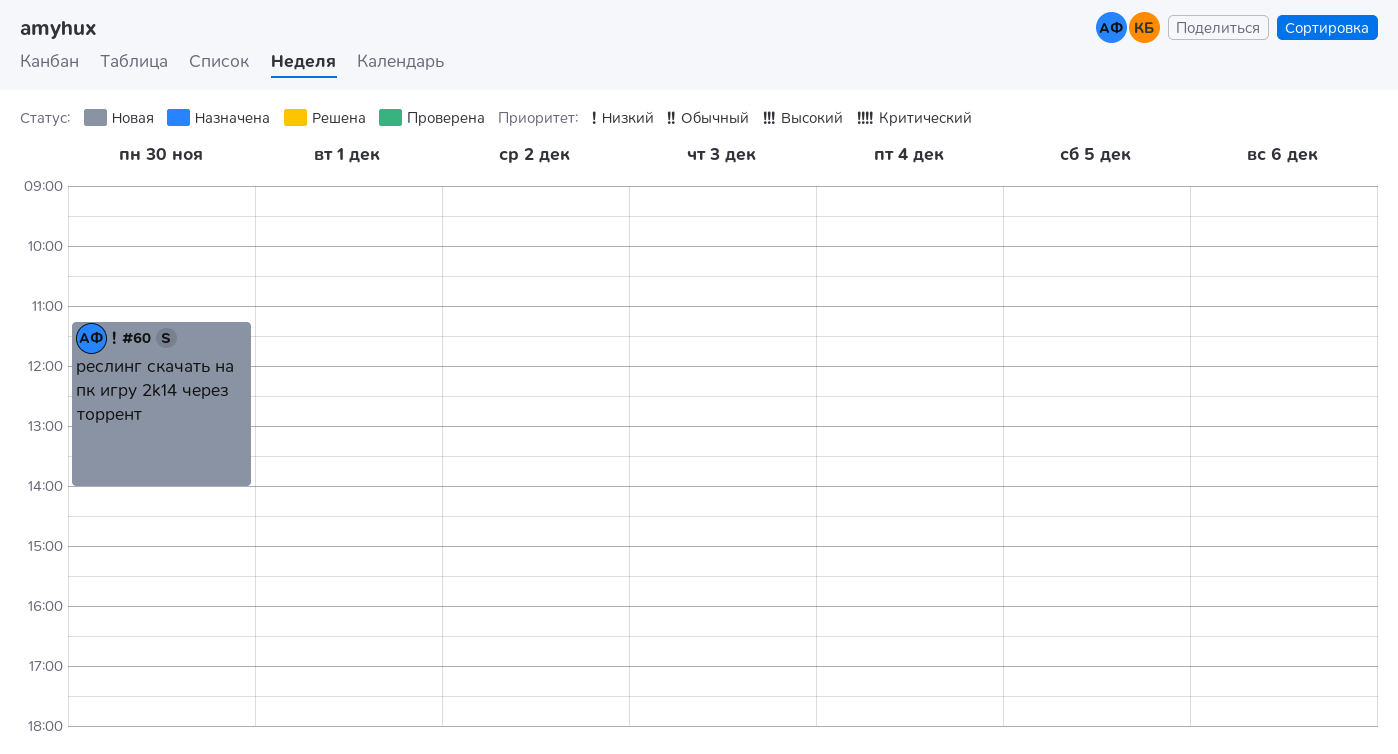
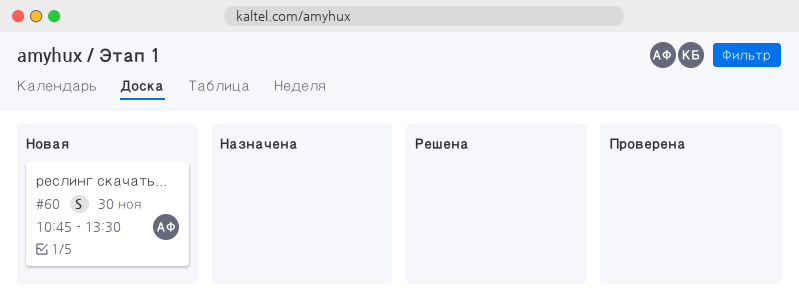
#60, begins: 11:15 -> 10:45
#60, ends: 14:00 -> 13:30

